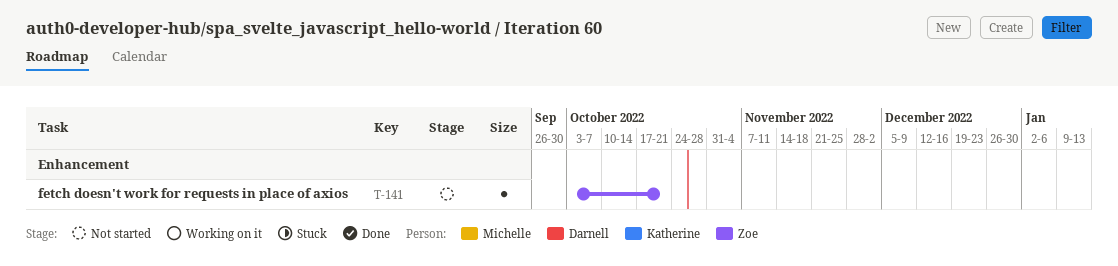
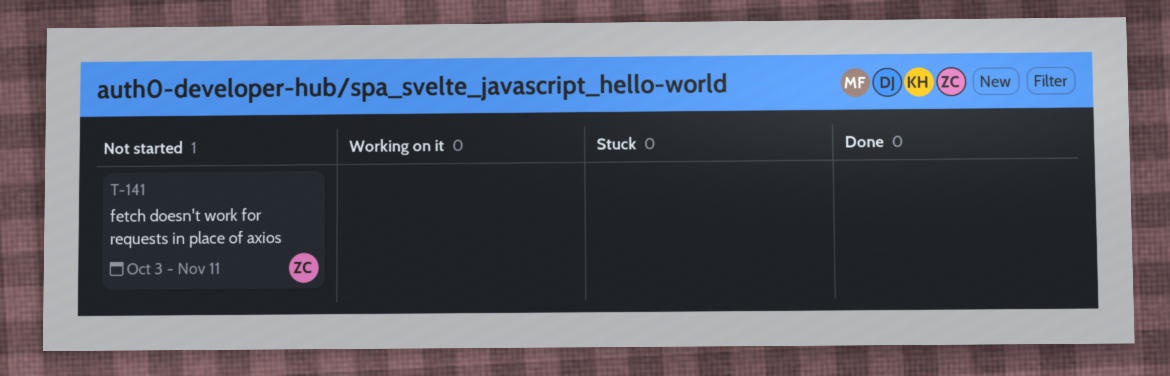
T-141, due: Oct 21 -> Nov 11

